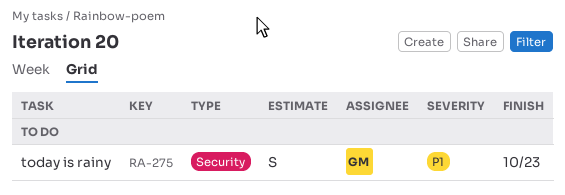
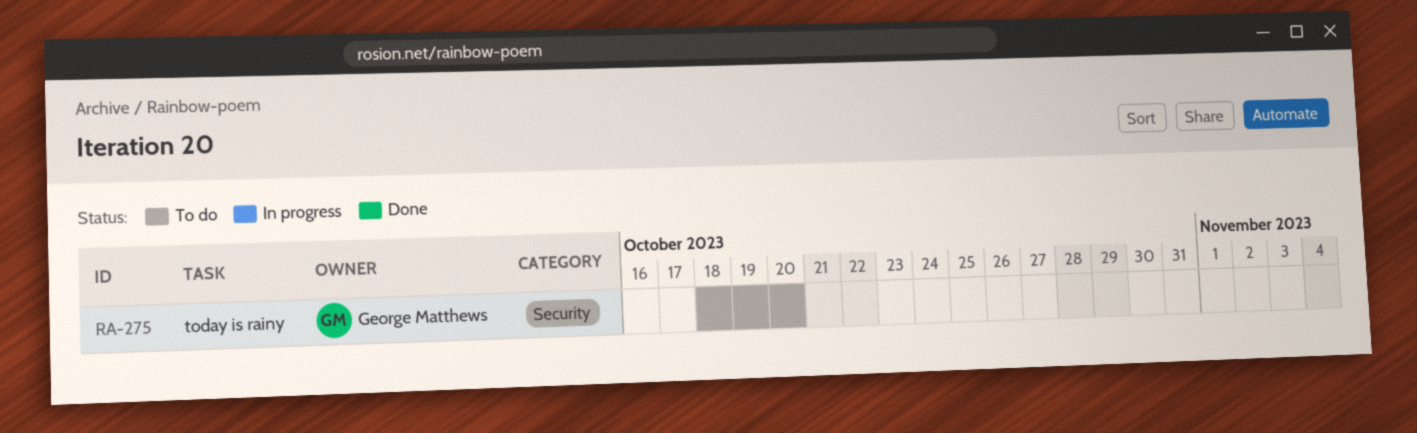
RA-275, due: Oct 23 -> Oct 20

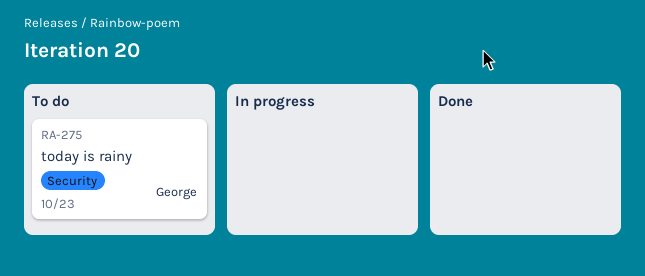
RA-275, due: Oct 20 -> Oct 23

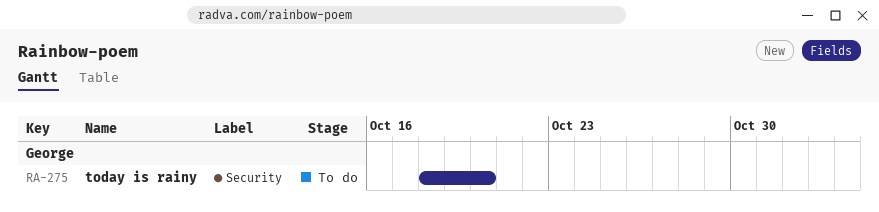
RA-275, due: Oct 23 -> Oct 20

